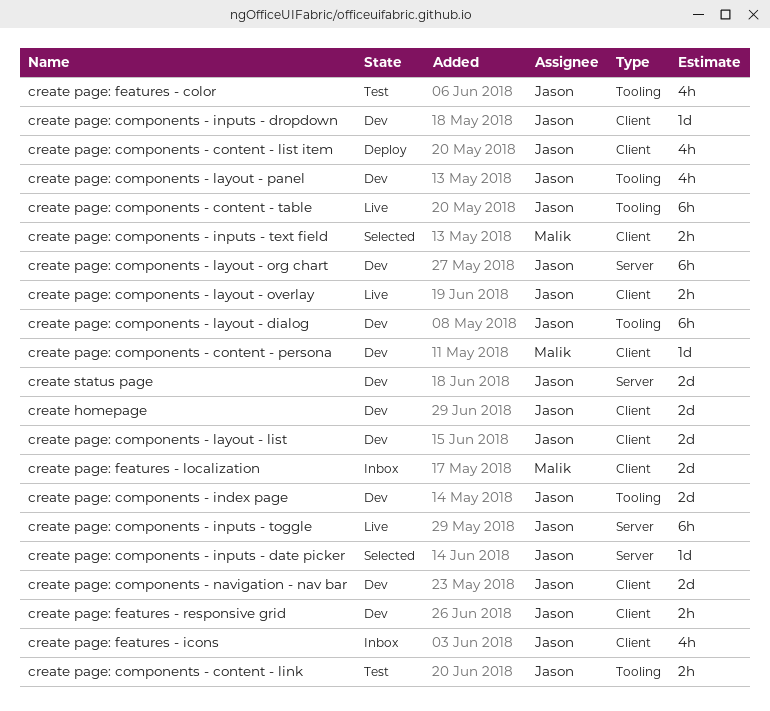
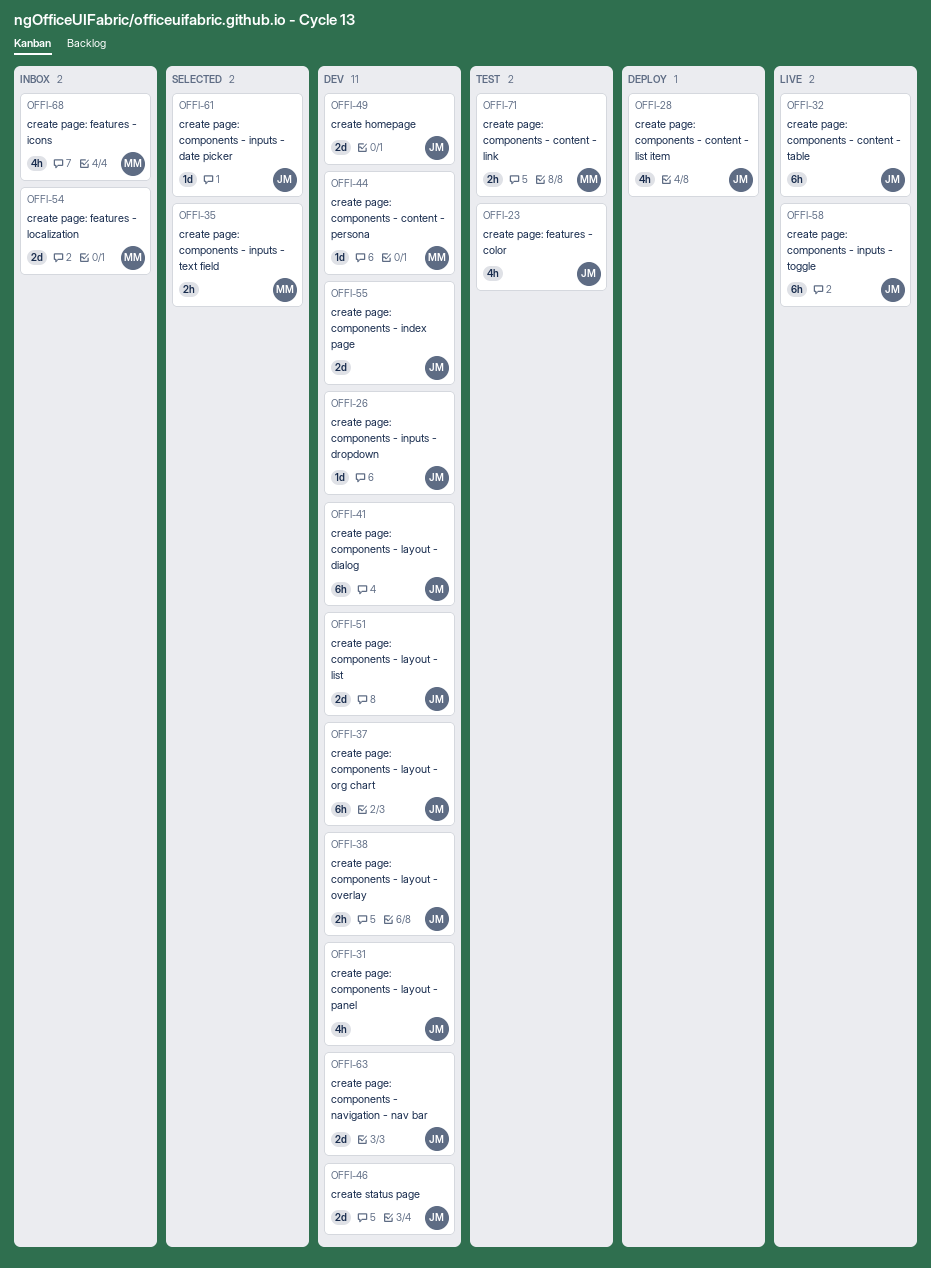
create page: components - content - link, owner: Jason -> Malik
create page: components - layout - overlay, status: Live -> Dev
create page: features - icons, owner: Jason -> Malik
create page: features - responsive grid: present -> none

